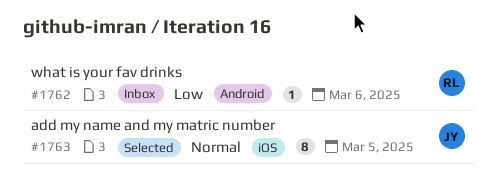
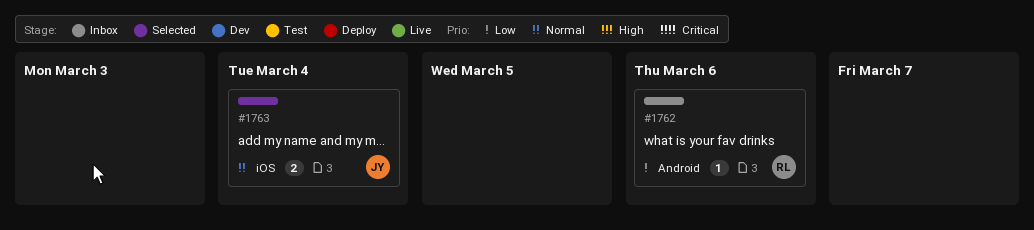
#1763, estimate: 8 -> 2
#1763, due: Mar 5 -> Mar 4

